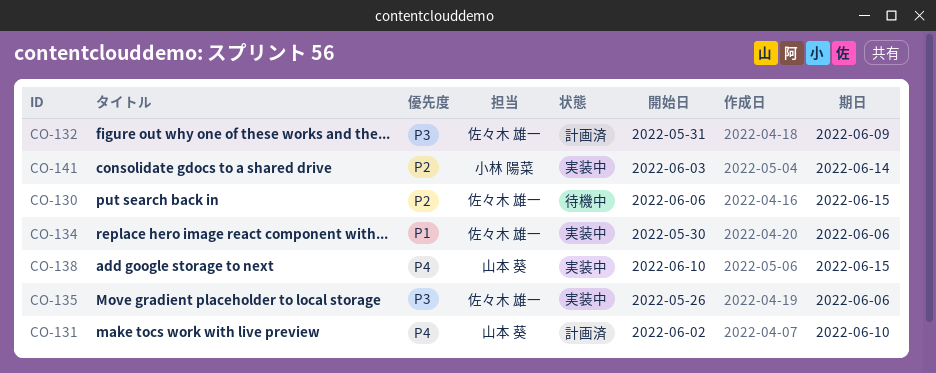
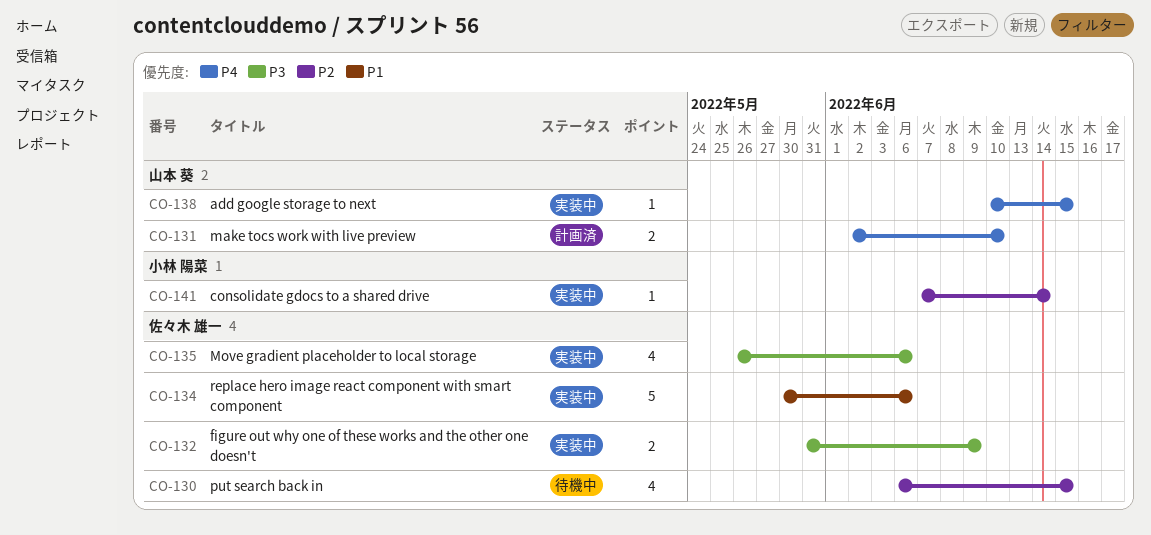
CO-132, status: 計画済 -> 実装中
CO-141, start: Jun 3 -> Jun 7

